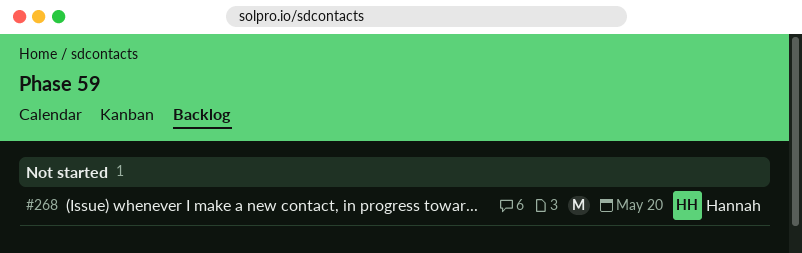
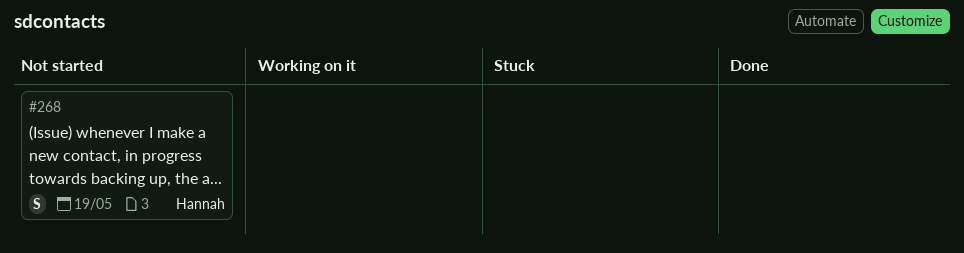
#268, estimate: M -> S
#268, due: May 20 -> May 19

